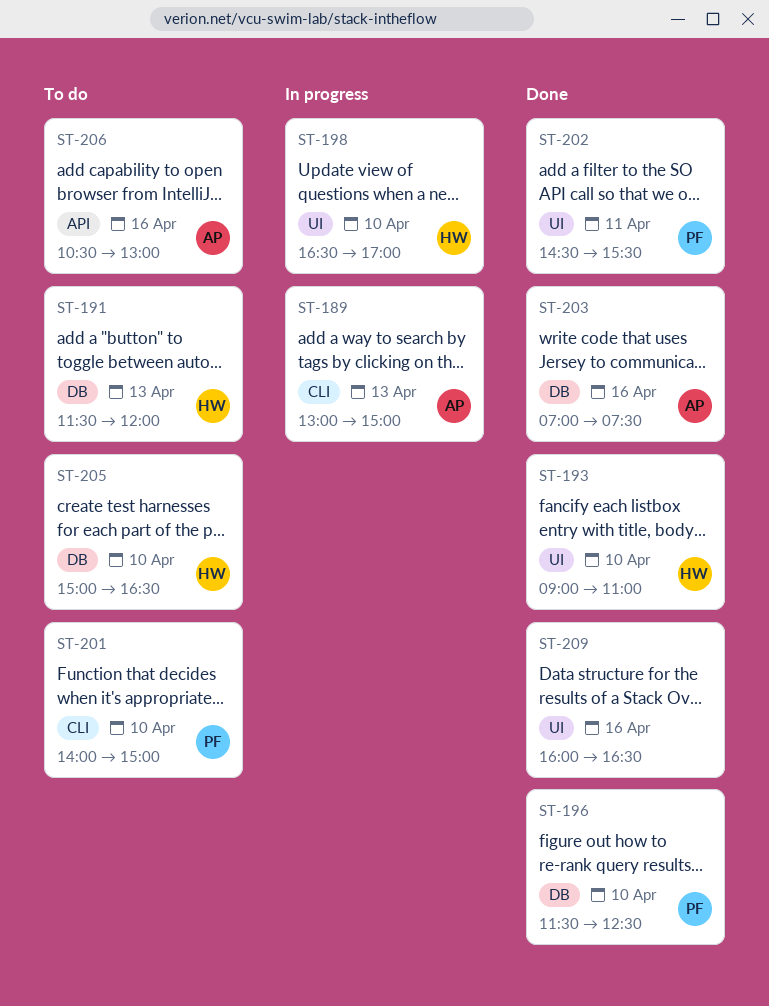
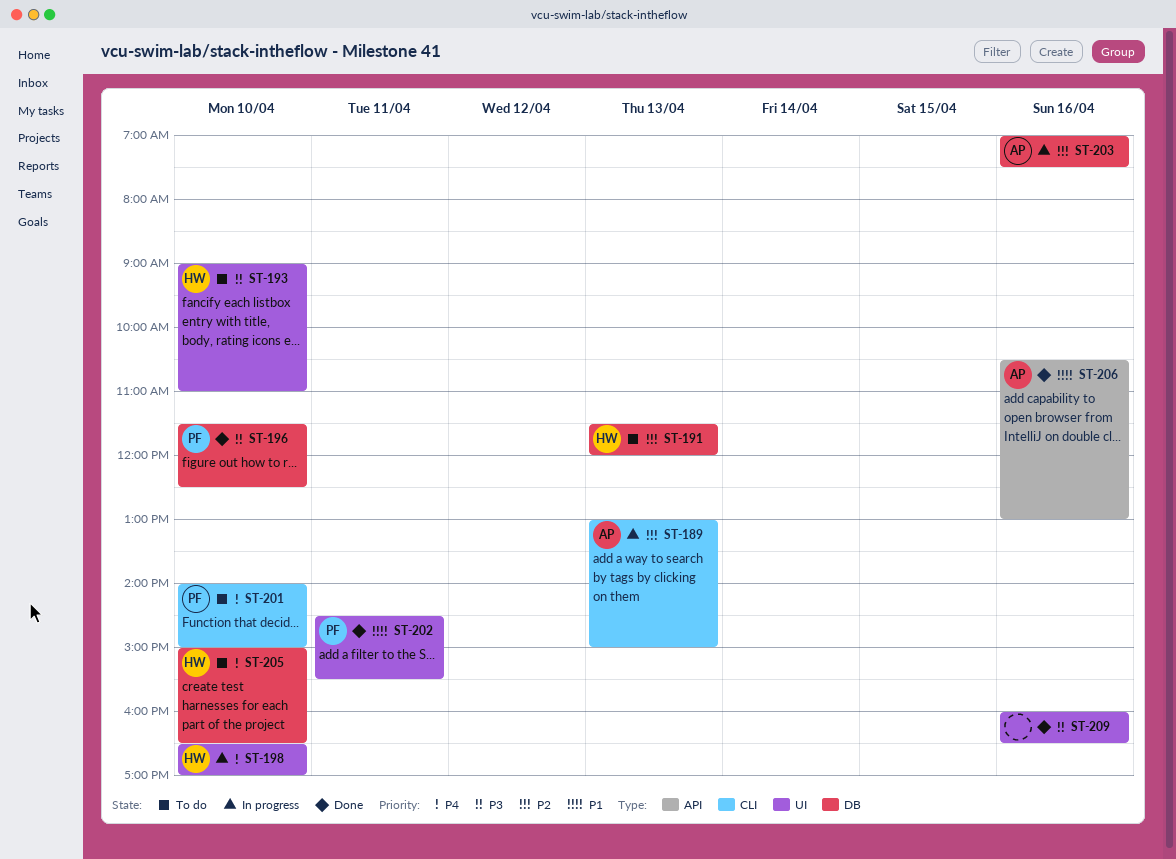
ST-193, status: Done -> To do
ST-203, status: Done -> In progress
ST-206, status: To do -> Done

